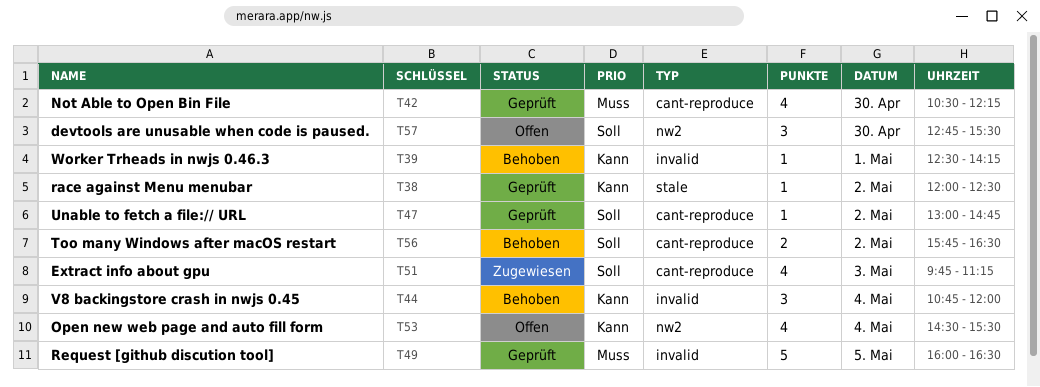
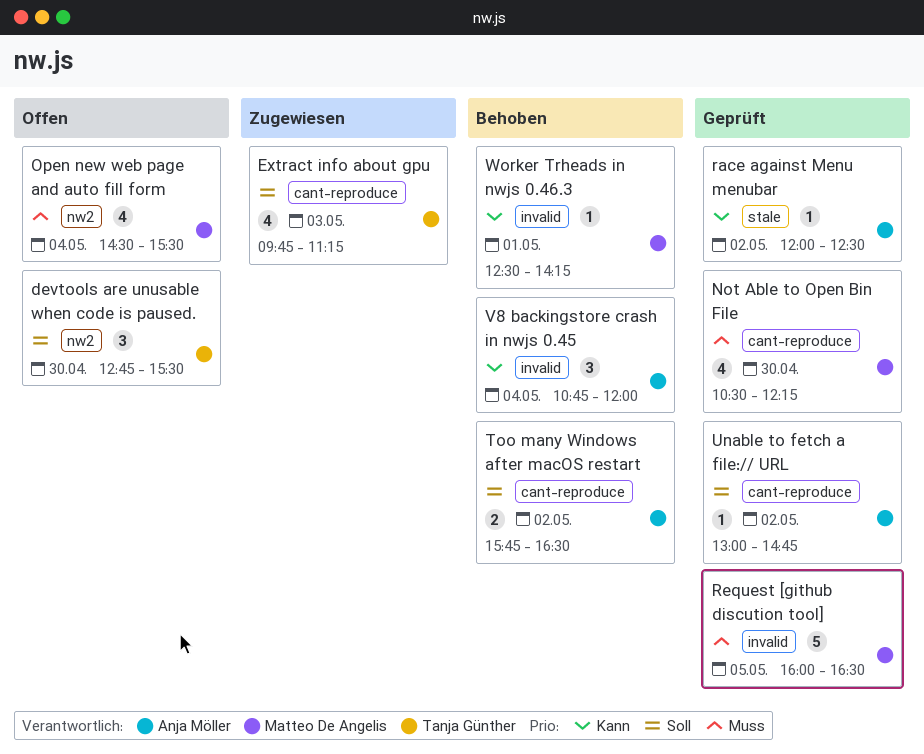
Open new web page and auto fill form, priority: Kann -> Muss

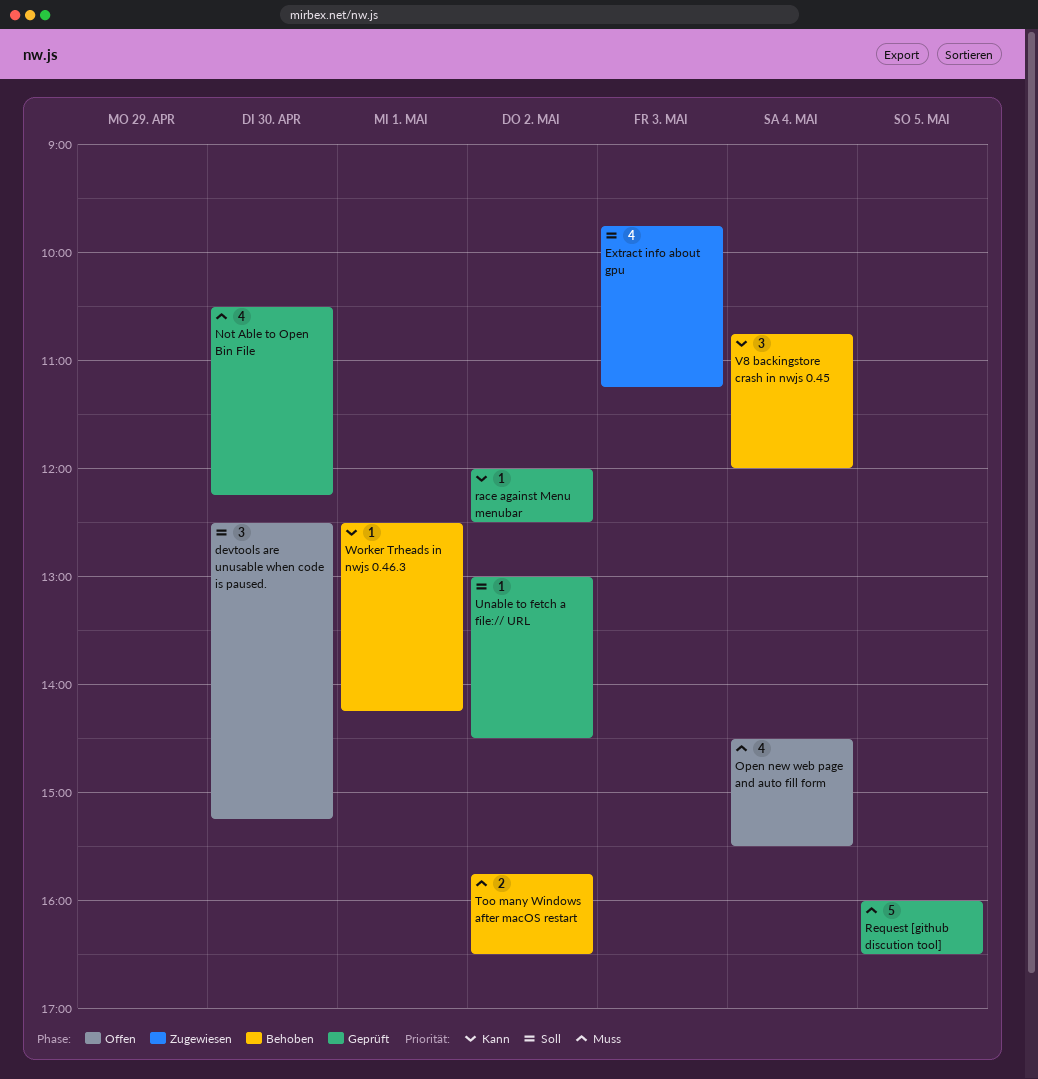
devtools are unusable when code is paused., begins: 12:45 -> 12:30
devtools are unusable when code is paused., ends: 15:30 -> 15:15
Too many Windows after macOS restart, priority: Soll -> Muss
Unable to fetch a file:// URL, ends: 14:45 -> 14:30

